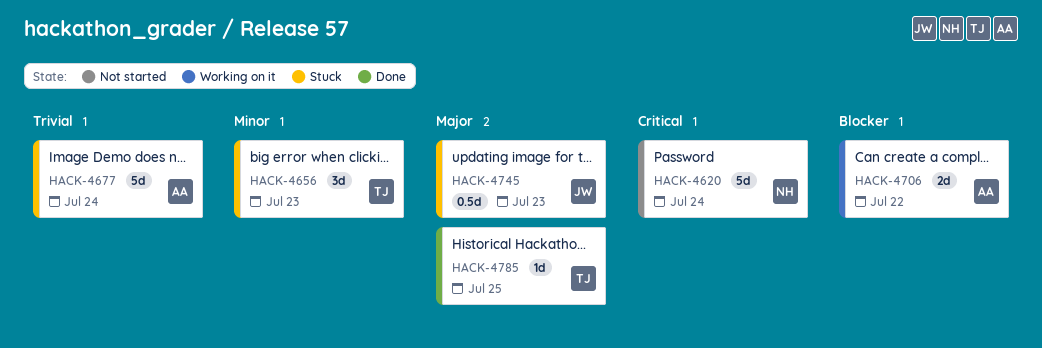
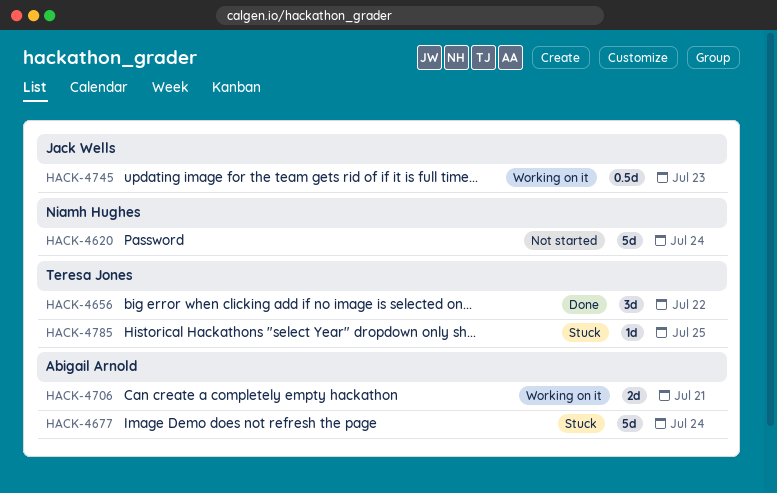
HACK-4656, status: Stuck -> Done
HACK-4656, due: Jul 23 -> Jul 22
HACK-4706, due: Jul 22 -> Jul 21
HACK-4745, status: Stuck -> Working on it
HACK-4785, status: Done -> Stuck

